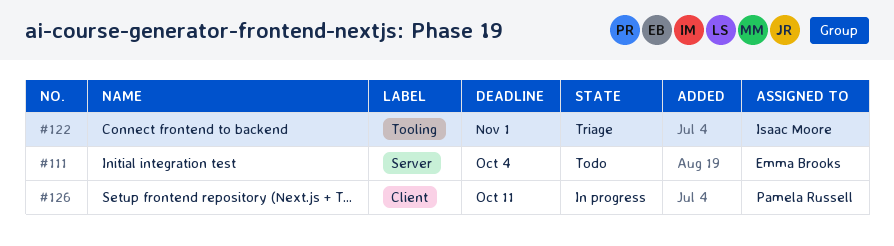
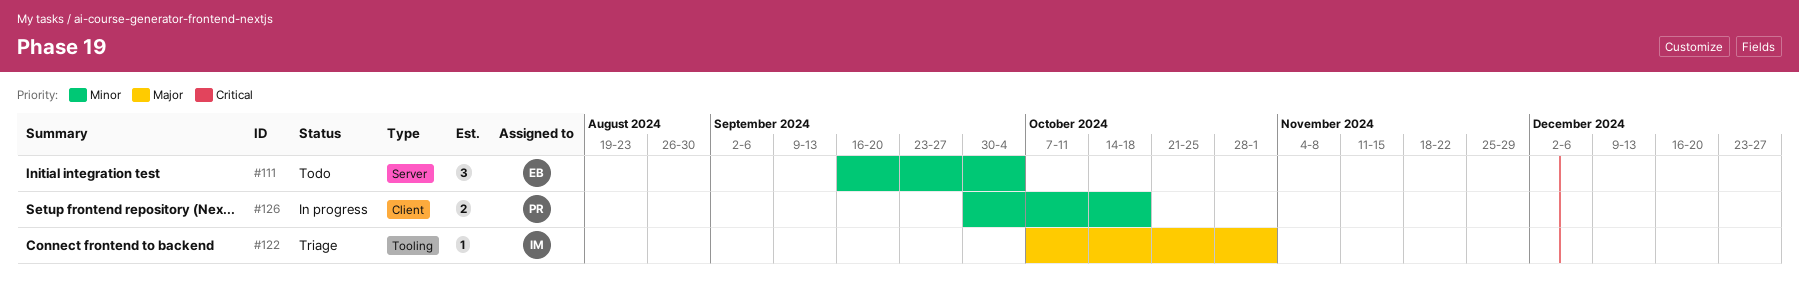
#126, due: Oct 11 -> Oct 18

